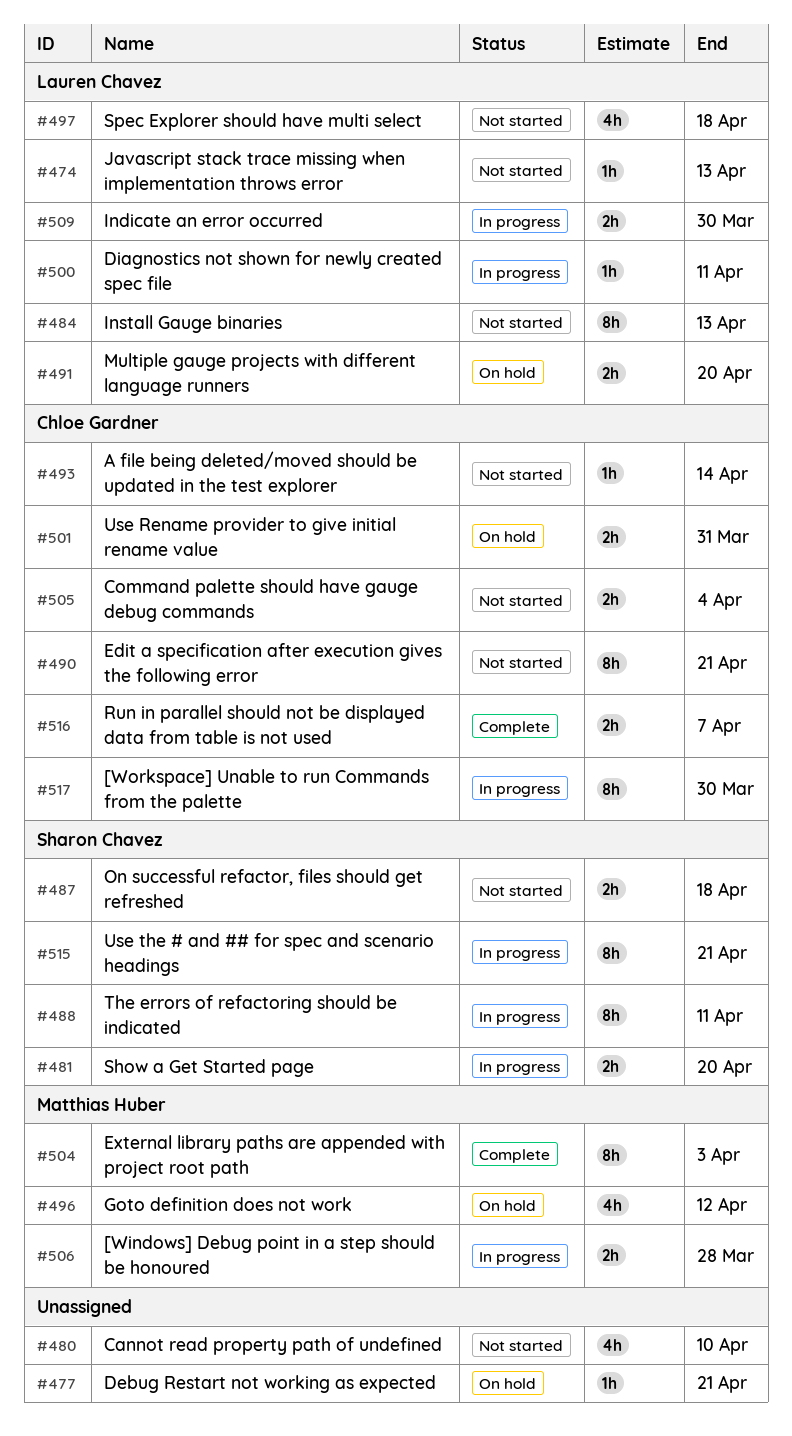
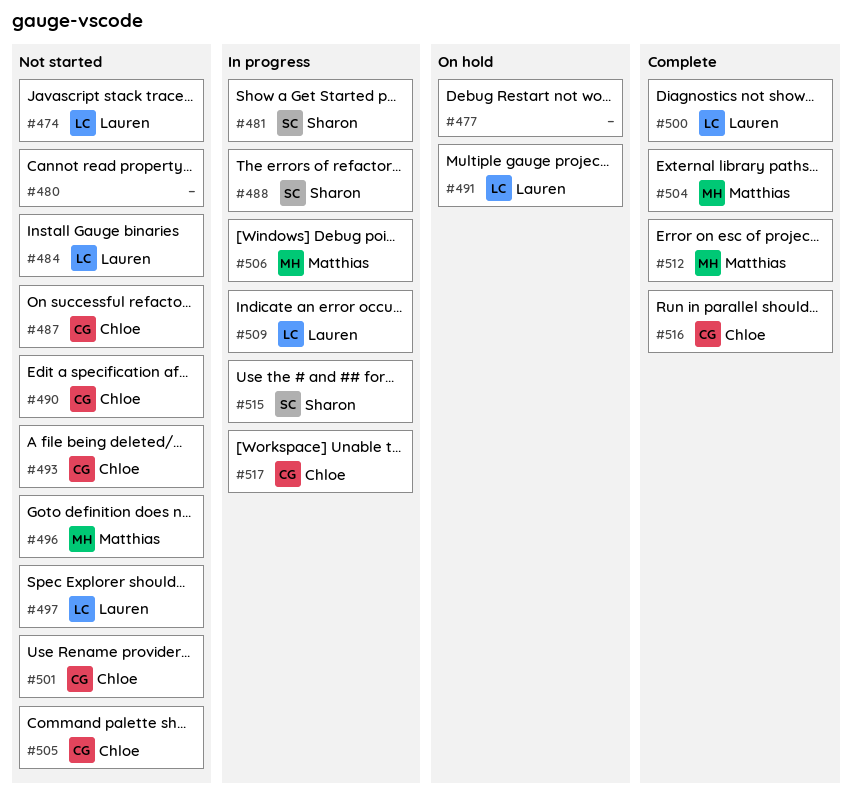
#487, owner: Sharon Chavez -> Chloe Gardner
#496, status: On hold -> Not started
#500, status: In progress -> Complete
#501, status: On hold -> Not started
#512: none -> present

